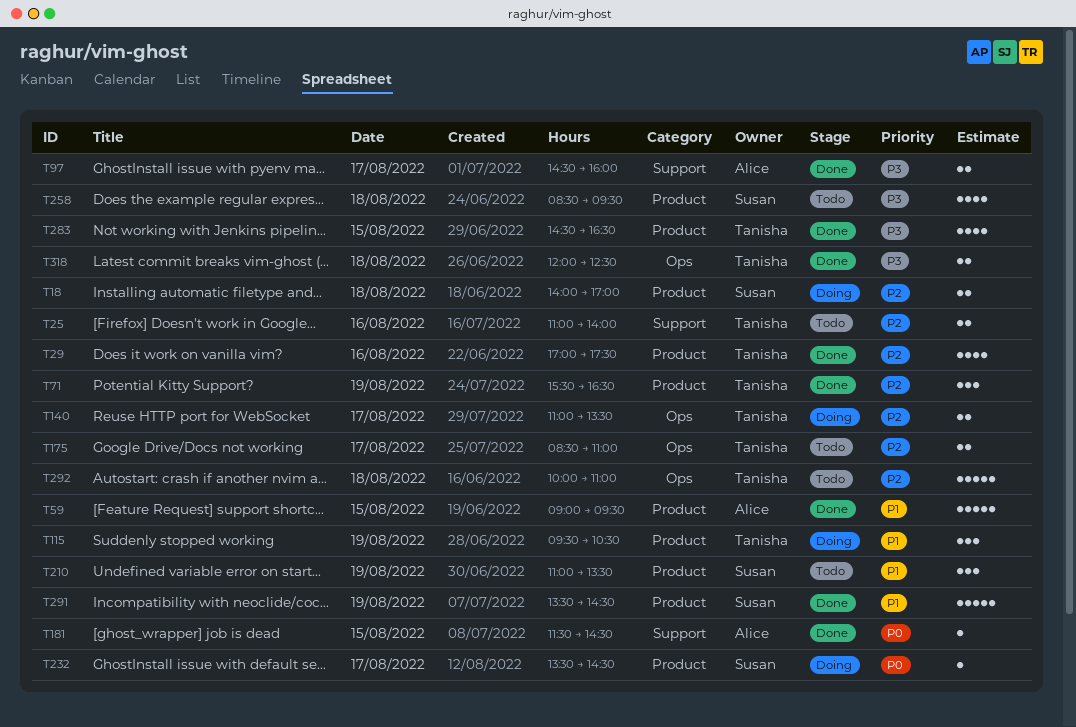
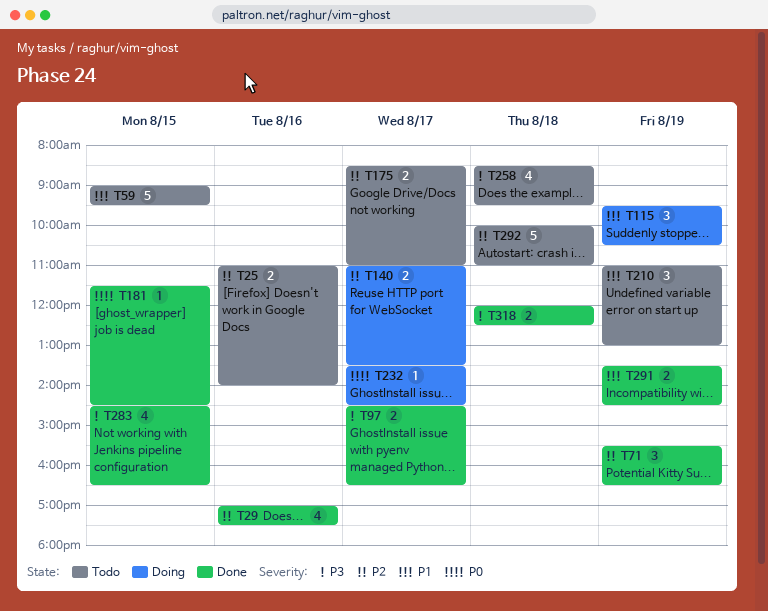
T18: present -> none
T59, status: Done -> Todo
T97, ends: 16:00 -> 16:30
T210, ends: 13:30 -> 13:00
T291, estimate: 5 -> 2

